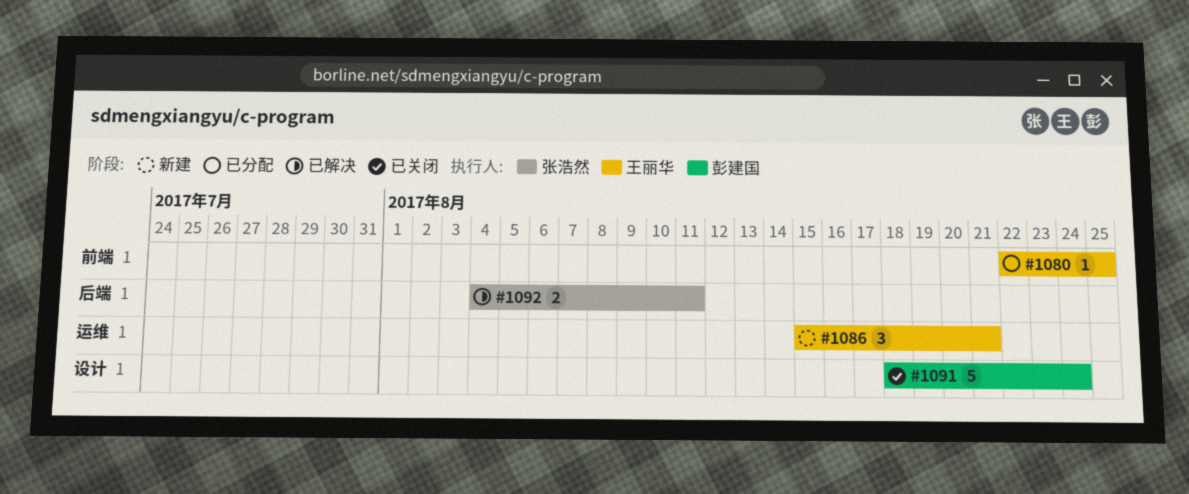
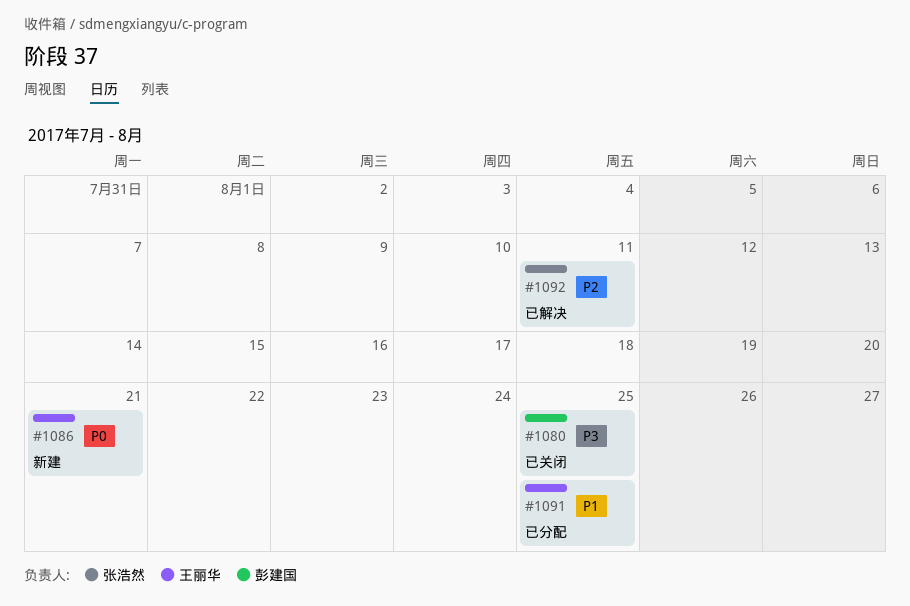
#1080, status: 已分配 -> 已关闭
#1080, owner: 王丽华 -> 彭建国
#1091, status: 已关闭 -> 已分配
#1091, owner: 彭建国 -> 王丽华
#1091, due: Aug 24 -> Aug 25

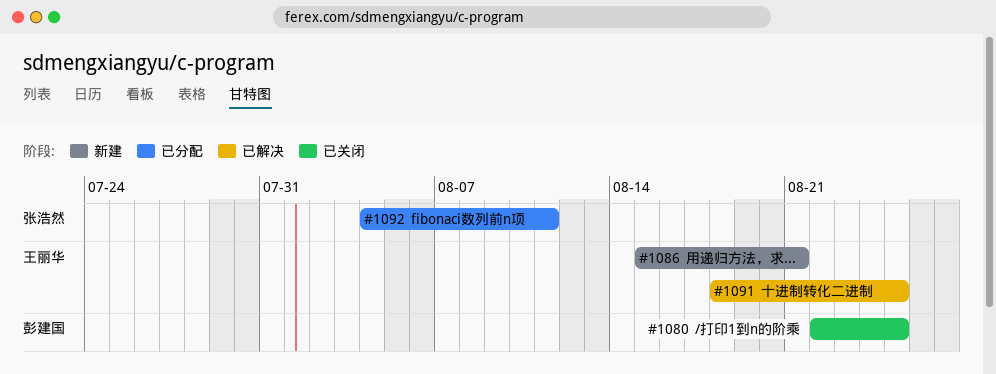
#1091, status: 已分配 -> 已解决
#1092, status: 已解决 -> 已分配

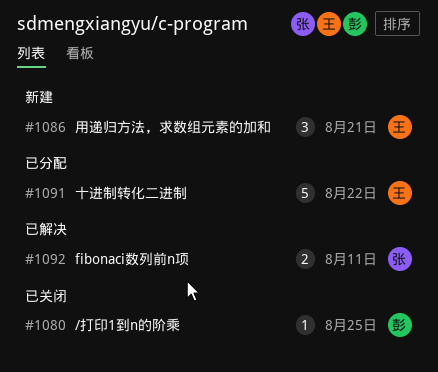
#1091, status: 已解决 -> 已分配
#1091, due: Aug 25 -> Aug 22
#1092, status: 已分配 -> 已解决

